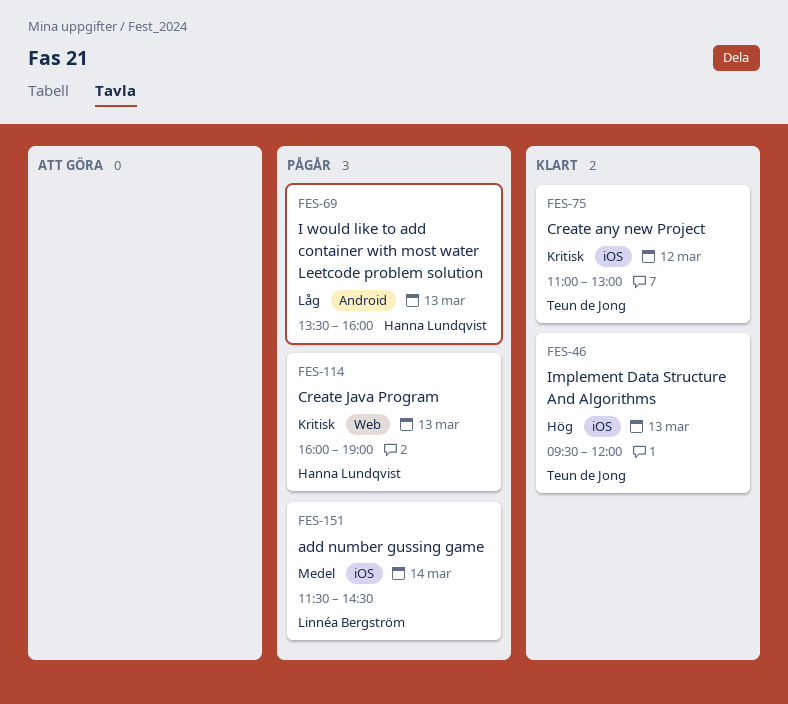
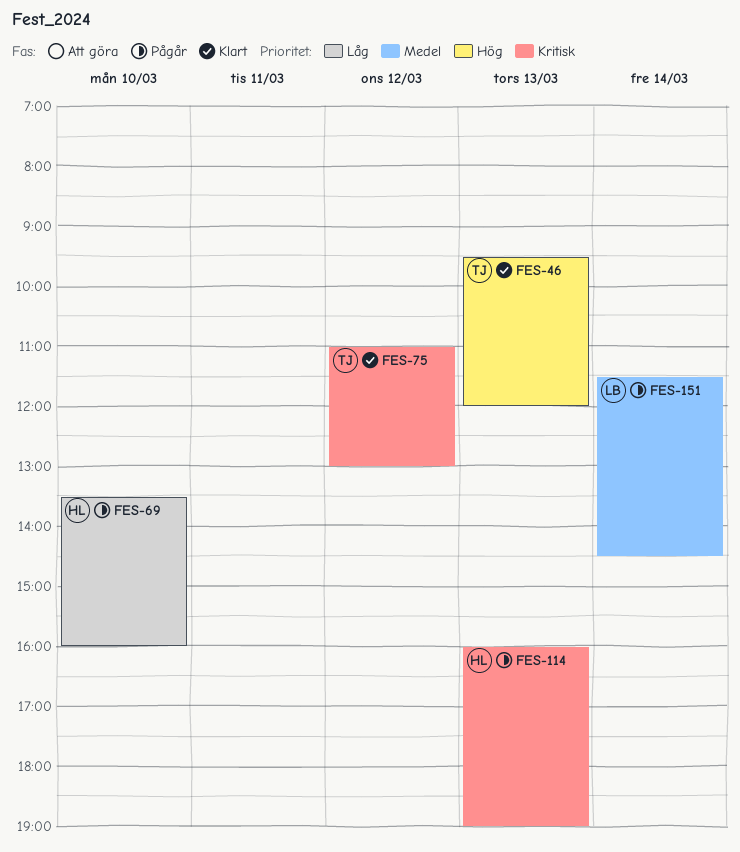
FES-69, day: Mar 13 -> Mar 10

